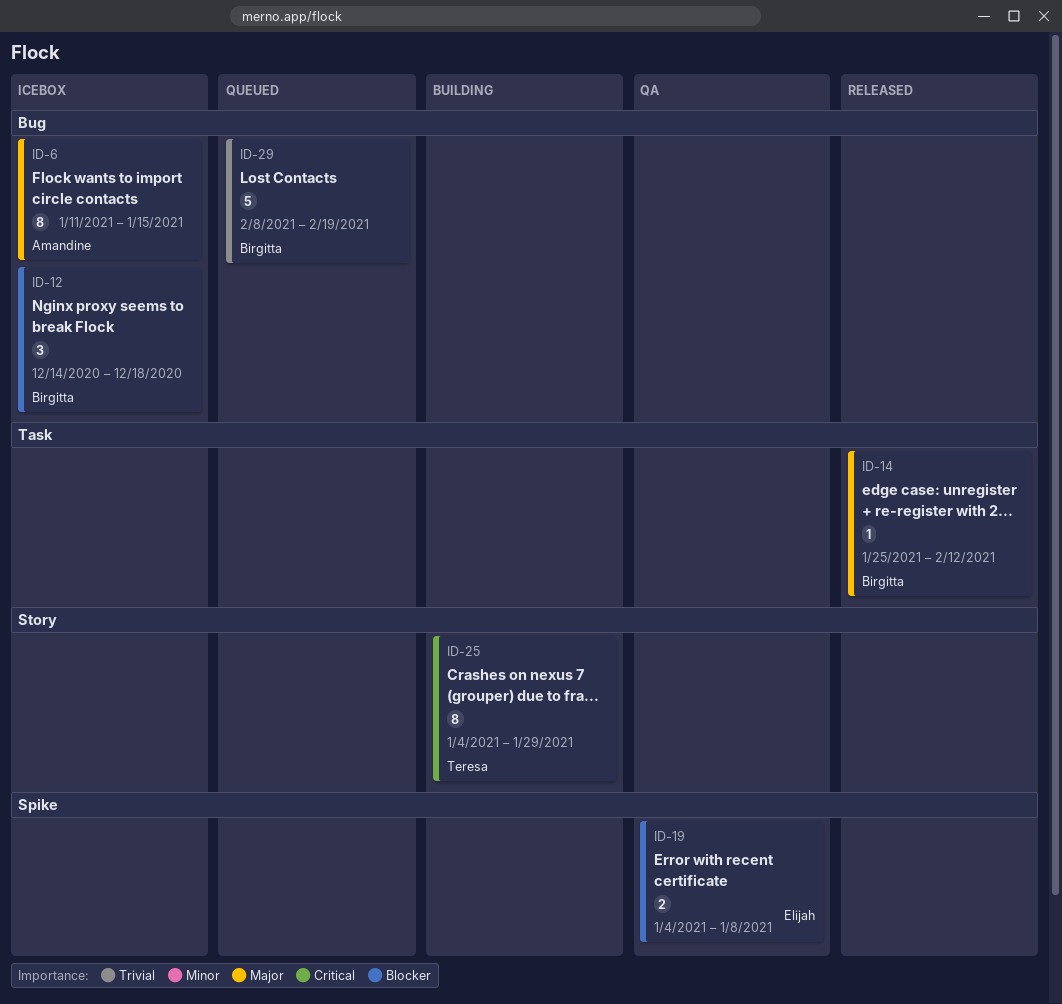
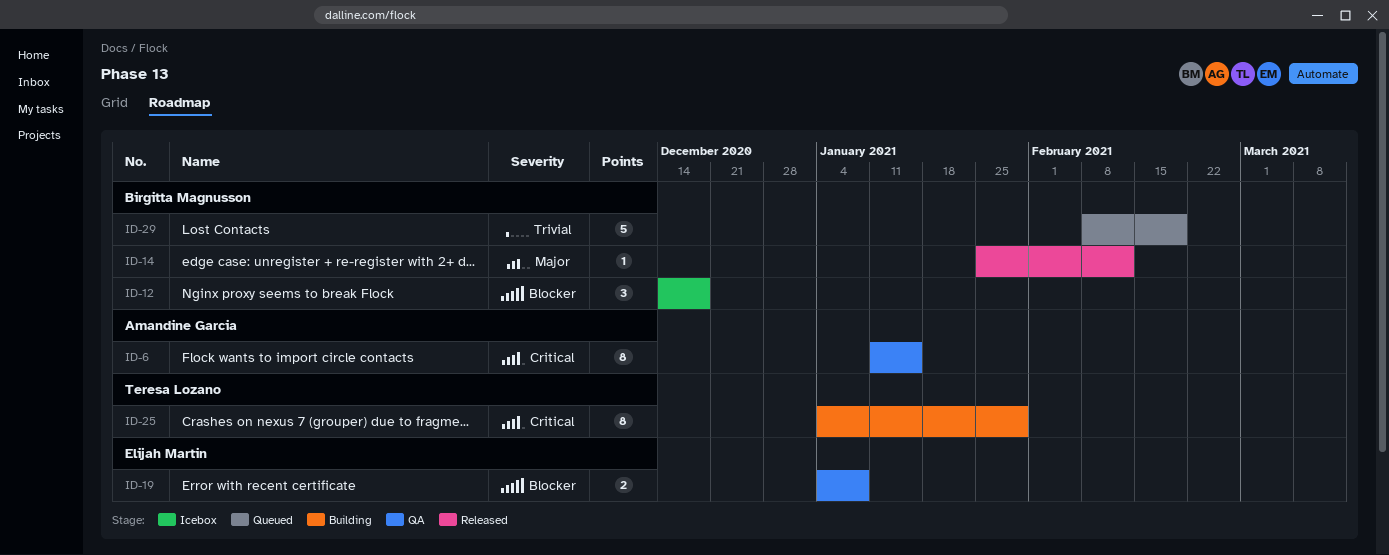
ID-6, status: Icebox -> QA
ID-6, priority: Major -> Critical

